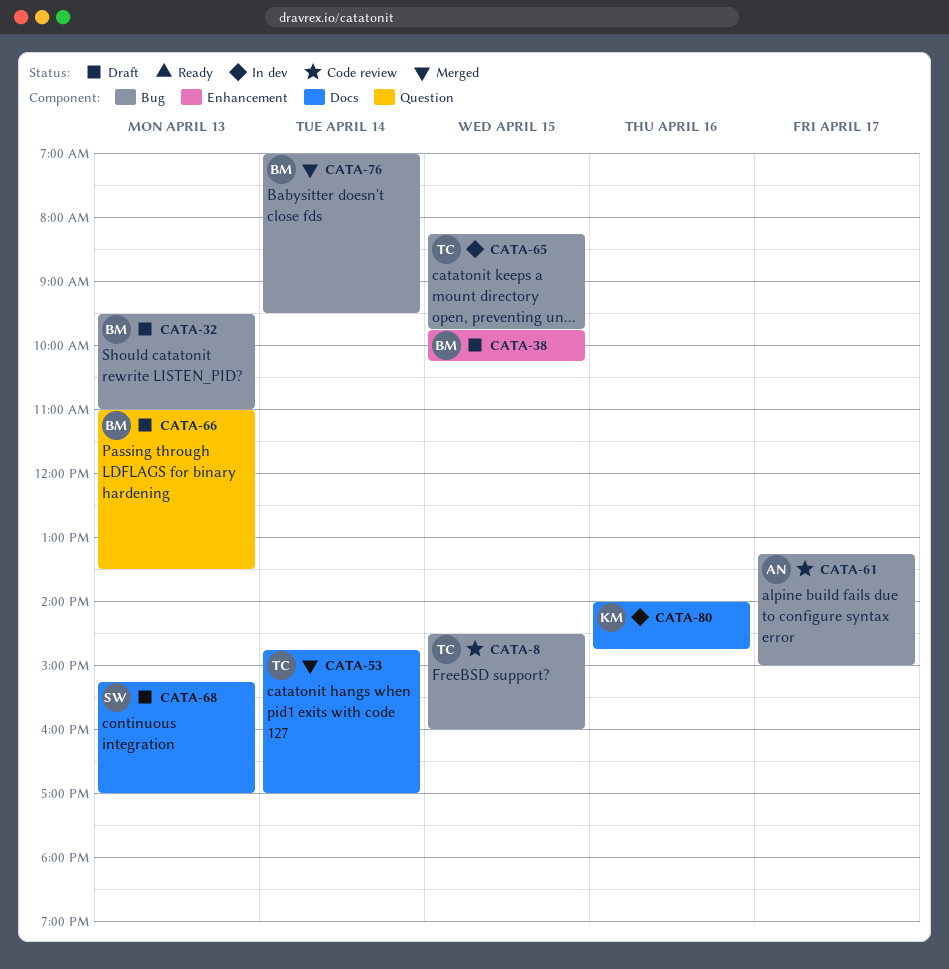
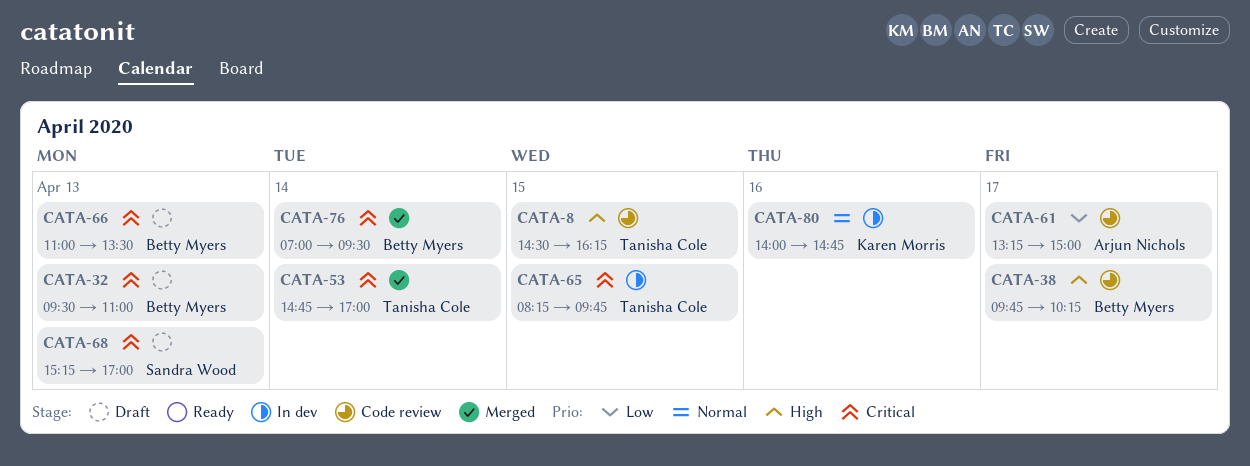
CATA-8, ends: 16:00 -> 16:15
CATA-38, status: Draft -> Code review
CATA-38, day: Apr 15 -> Apr 17

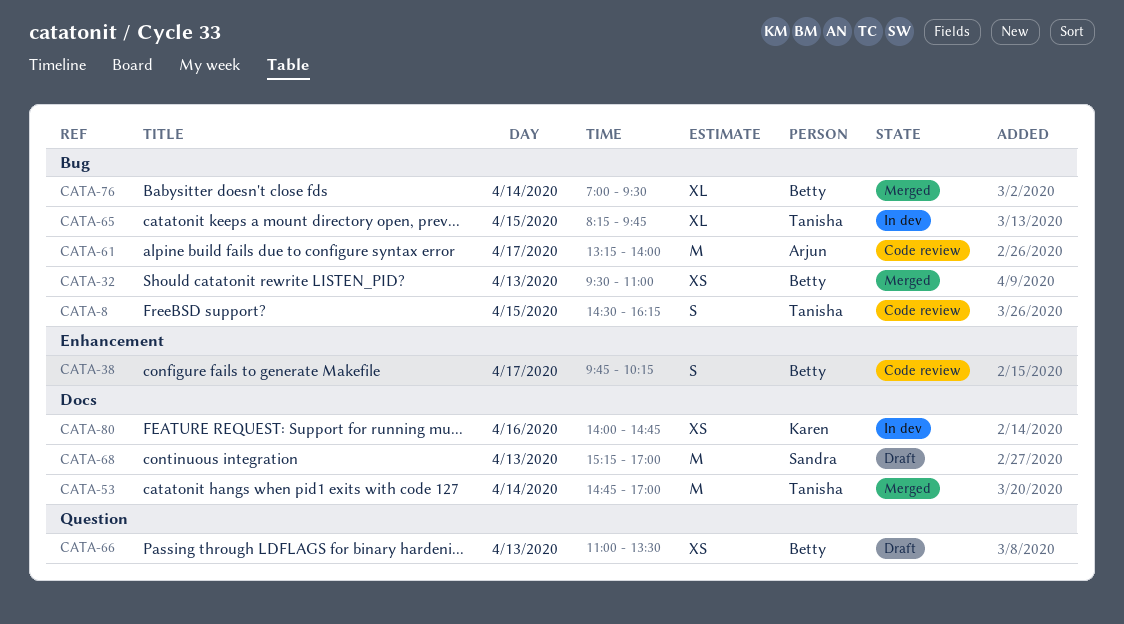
CATA-32, status: Draft -> Merged
CATA-61, ends: 15:00 -> 14:00

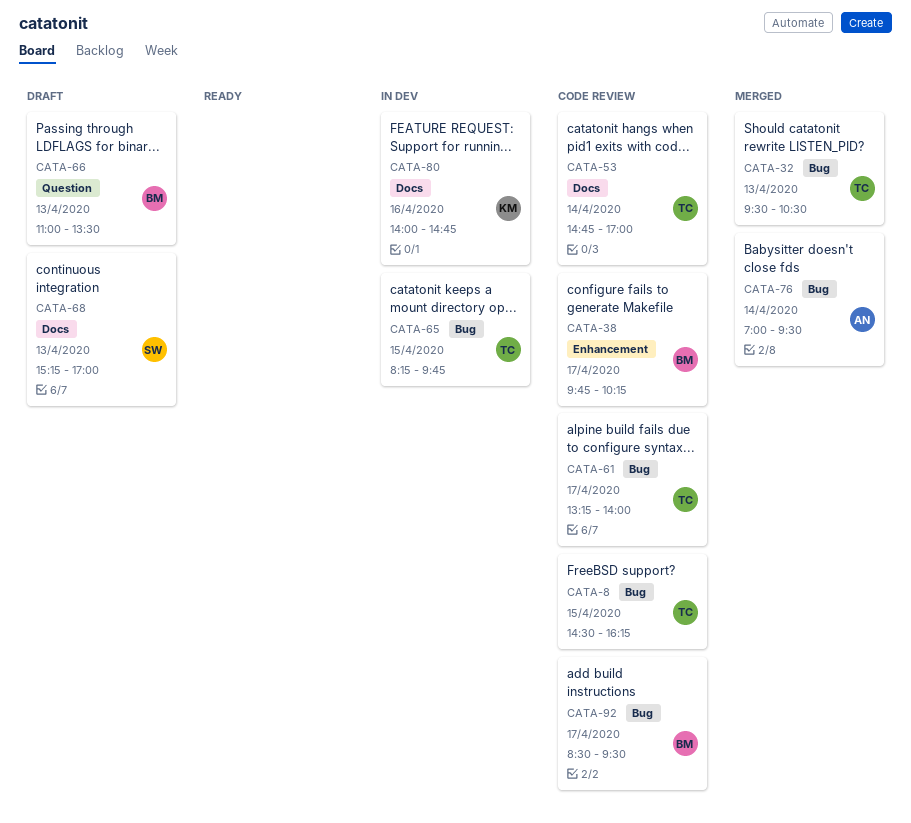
CATA-32, owner: Betty -> Tanisha
CATA-32, ends: 11:00 -> 10:30
CATA-53, status: Merged -> Code review
CATA-61, owner: Arjun -> Tanisha
CATA-76, owner: Betty -> Arjun
CATA-92: none -> present

